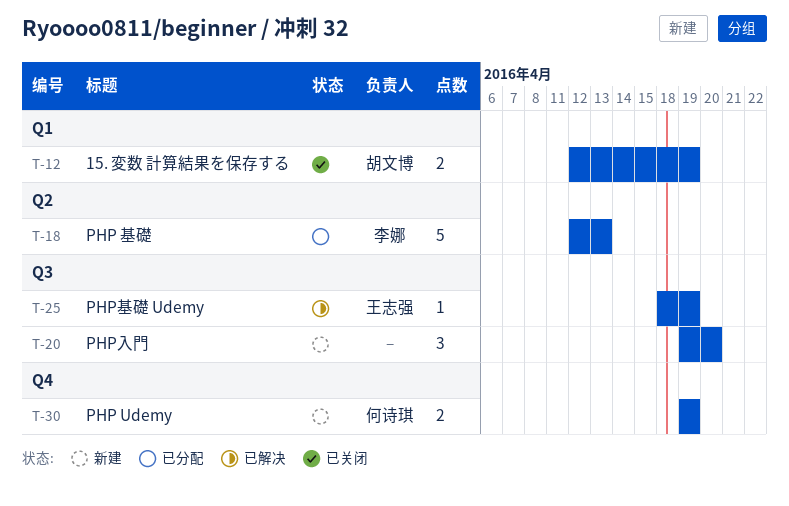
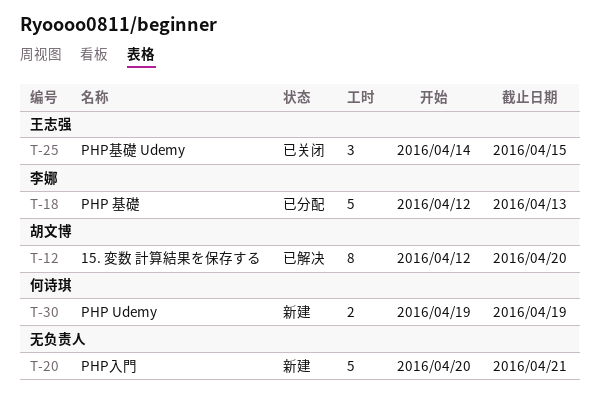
T-12, status: 已关闭 -> 已解决
T-12, estimate: 2 -> 8
T-12, due: Apr 19 -> Apr 20
T-20, estimate: 3 -> 5
T-20, start: Apr 19 -> Apr 20
T-20, due: Apr 20 -> Apr 21
T-25, status: 已解决 -> 已关闭
T-25, estimate: 1 -> 3
T-25, start: Apr 18 -> Apr 14
T-25, due: Apr 19 -> Apr 15

